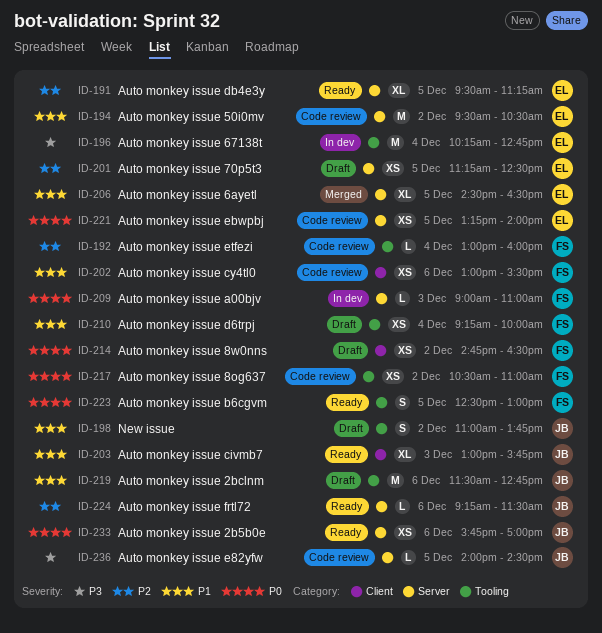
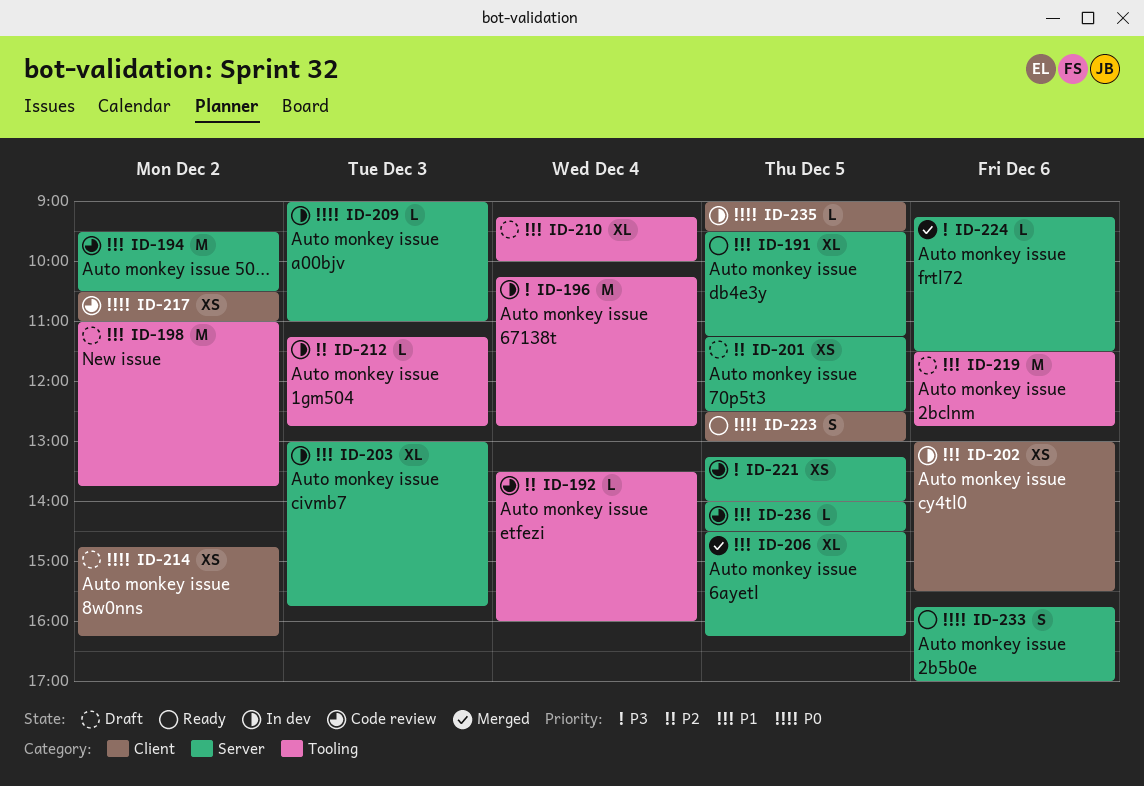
ID-191, priority: P2 -> P1
ID-192, begins: 13:00 -> 13:30
ID-198, estimate: S -> M
ID-202, status: Code review -> In dev
ID-203, status: Ready -> In dev
ID-203, label: Client -> Server
ID-206, ends: 16:30 -> 16:15
ID-210, estimate: XS -> XL
ID-212: none -> present
ID-214, ends: 16:30 -> 16:15
ID-217, label: Tooling -> Client
ID-221, priority: P0 -> P3
ID-223, label: Tooling -> Client
ID-224, status: Ready -> Merged
ID-224, priority: P2 -> P3
ID-233, estimate: XS -> S
ID-235: none -> present
ID-236, priority: P3 -> P1

